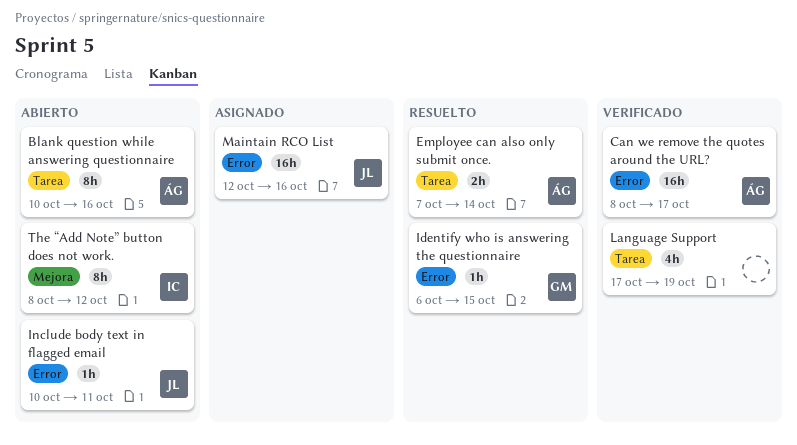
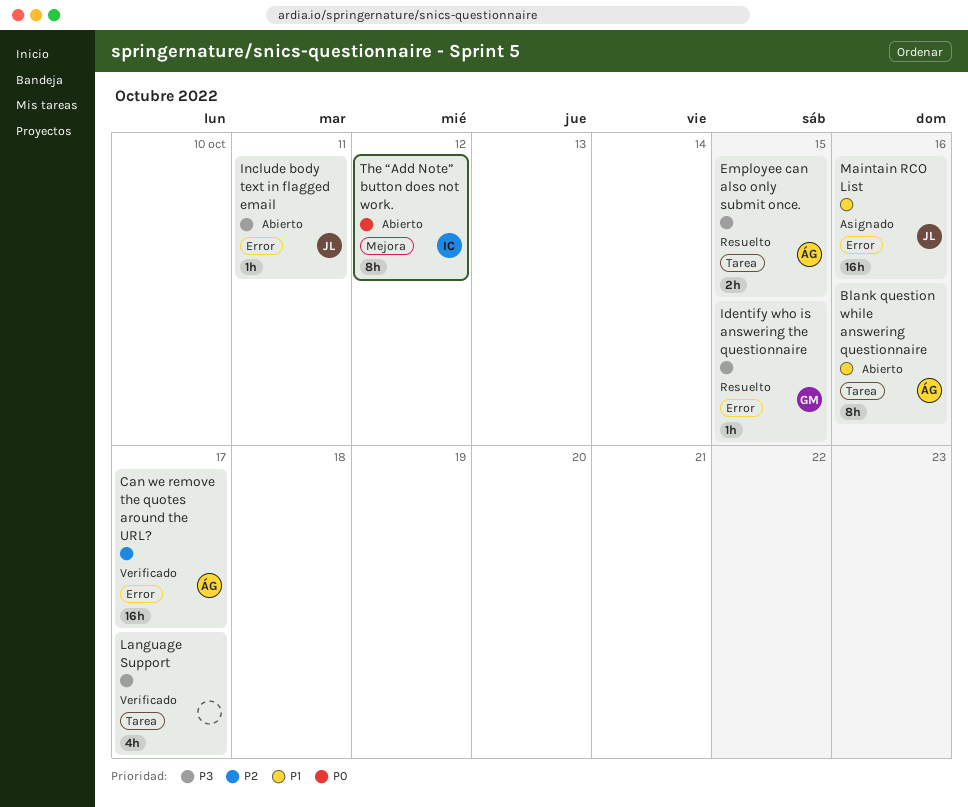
Employee can also only submit once., due: Oct 14 -> Oct 15
Language Support, due: Oct 19 -> Oct 17

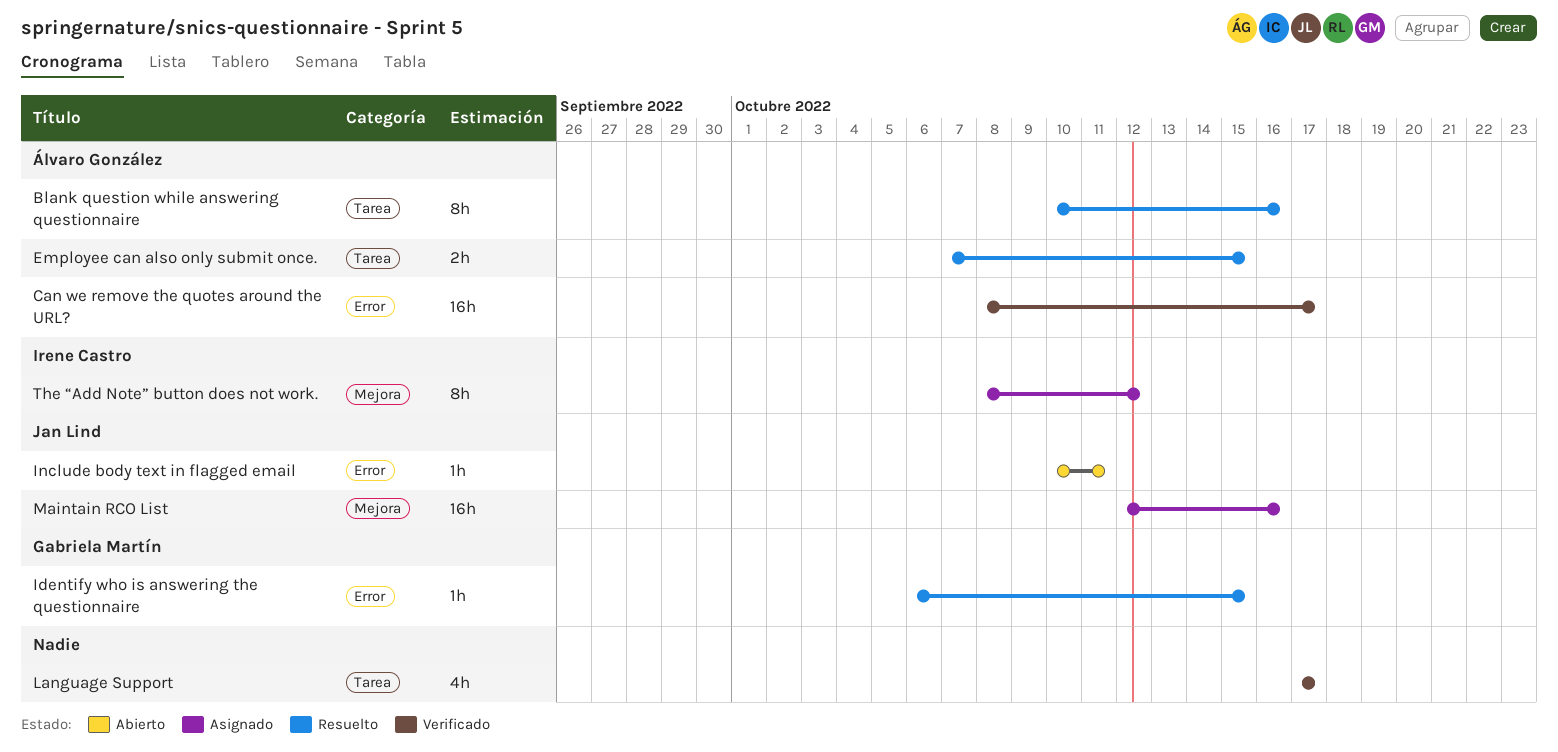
Blank question while answering questionnaire, status: Abierto -> Resuelto
Maintain RCO List, label: Error -> Mejora
The “Add Note” button does not work., status: Abierto -> Asignado

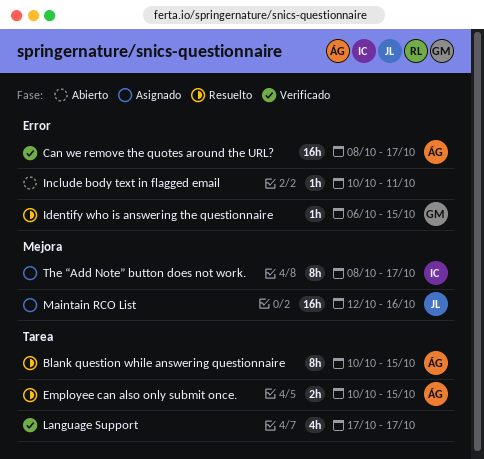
Blank question while answering questionnaire, due: Oct 16 -> Oct 15
Employee can also only submit once., start: Oct 7 -> Oct 10
Include body text in flagged email, owner: Jan Lind -> none
The “Add Note” button does not work., due: Oct 12 -> Oct 17

